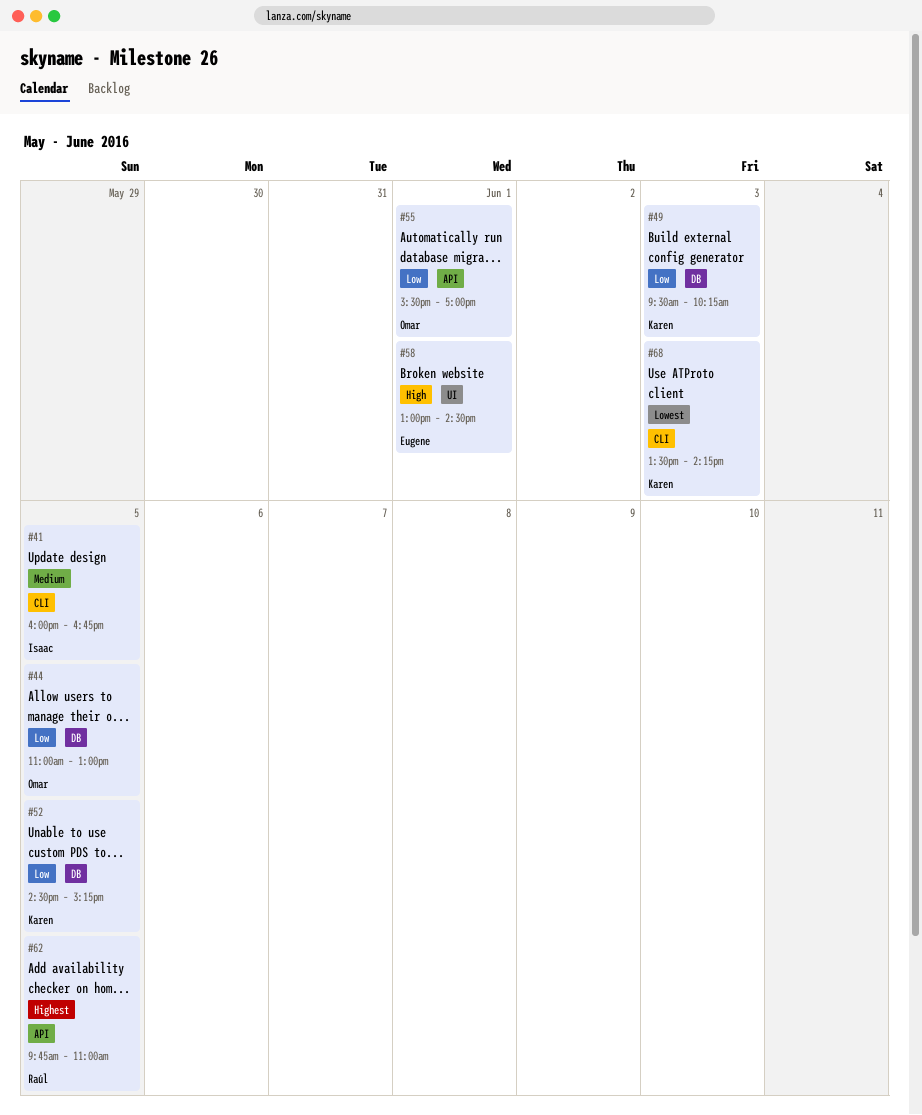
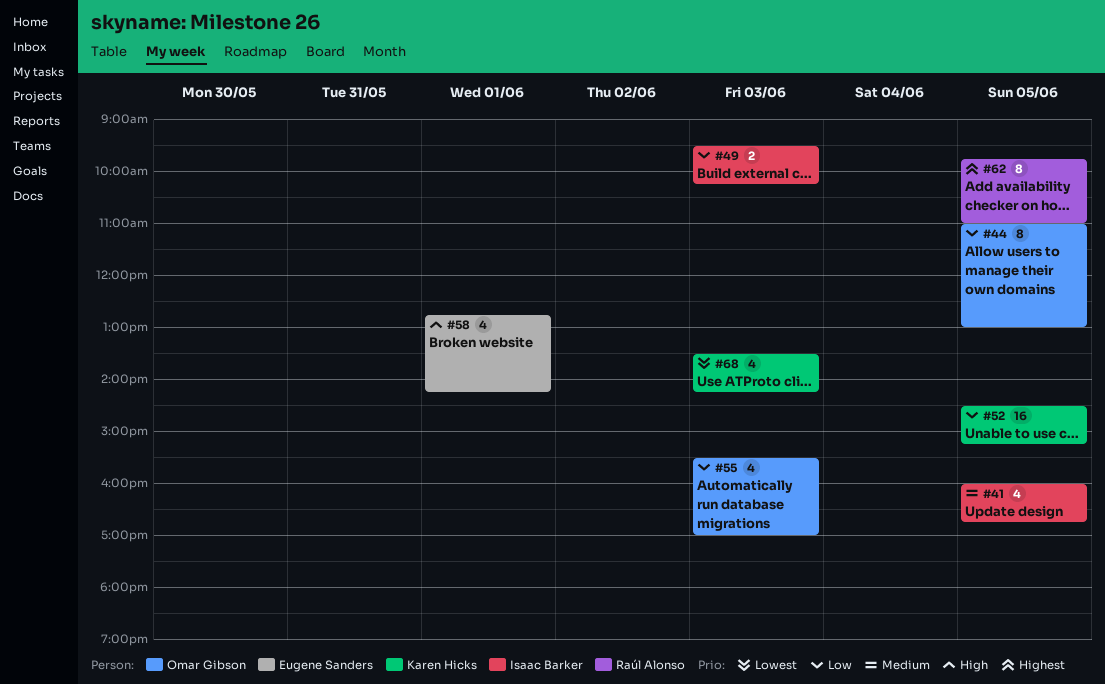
#49, owner: Karen Hicks -> Isaac Barker
#55, day: Jun 1 -> Jun 3
#58, begins: 13:00 -> 12:45
#58, ends: 14:30 -> 14:15

